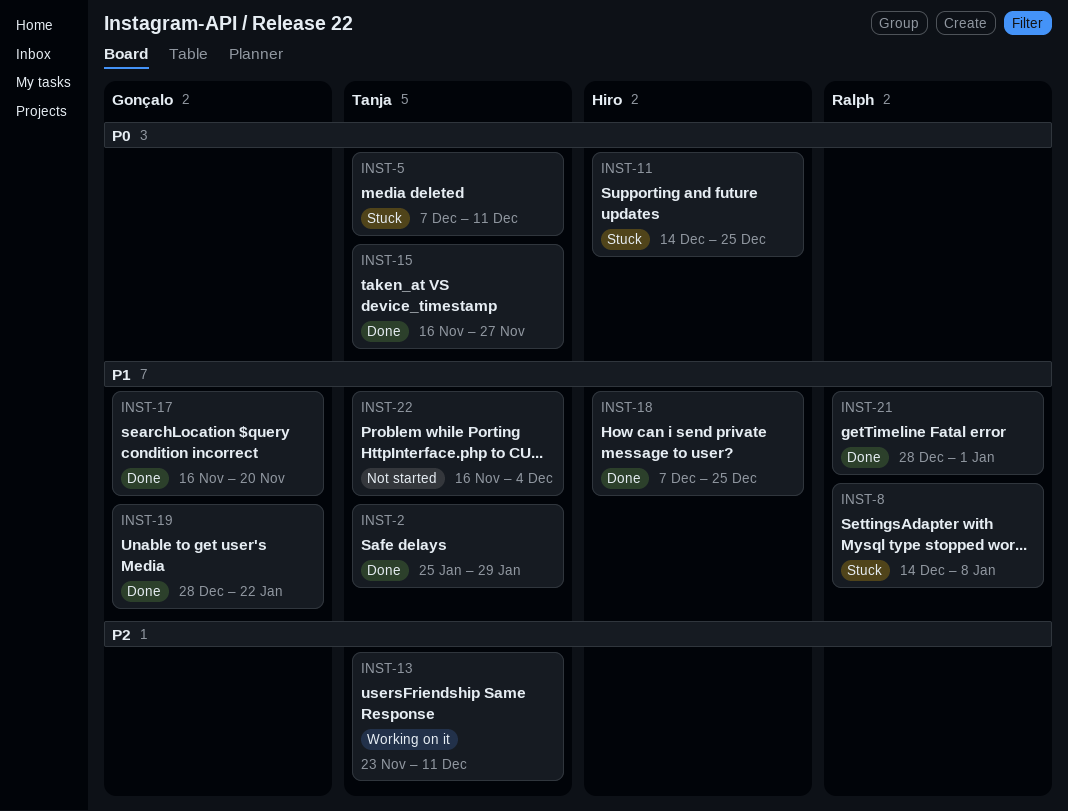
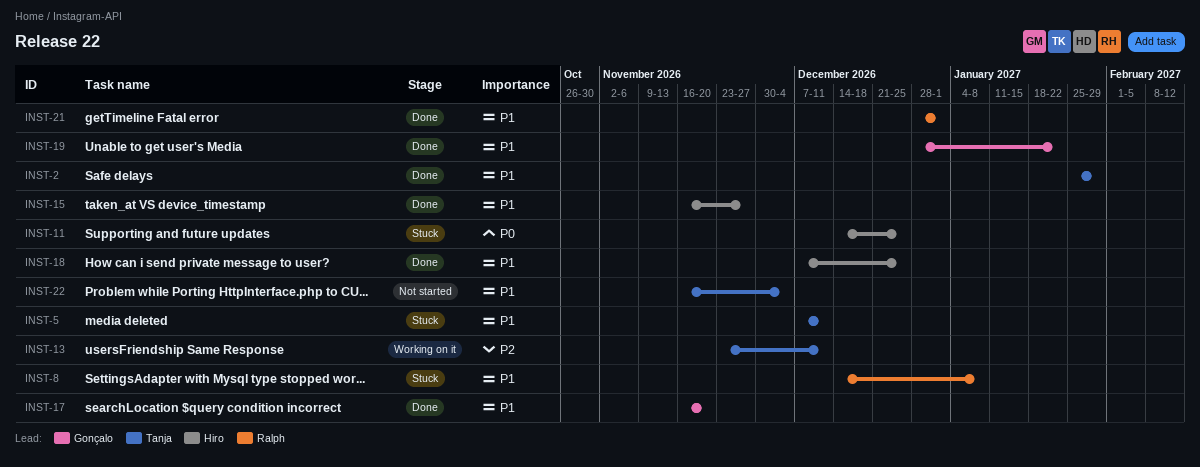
INST-5, priority: P0 -> P1
INST-15, owner: Tanja -> Hiro
INST-15, priority: P0 -> P1

